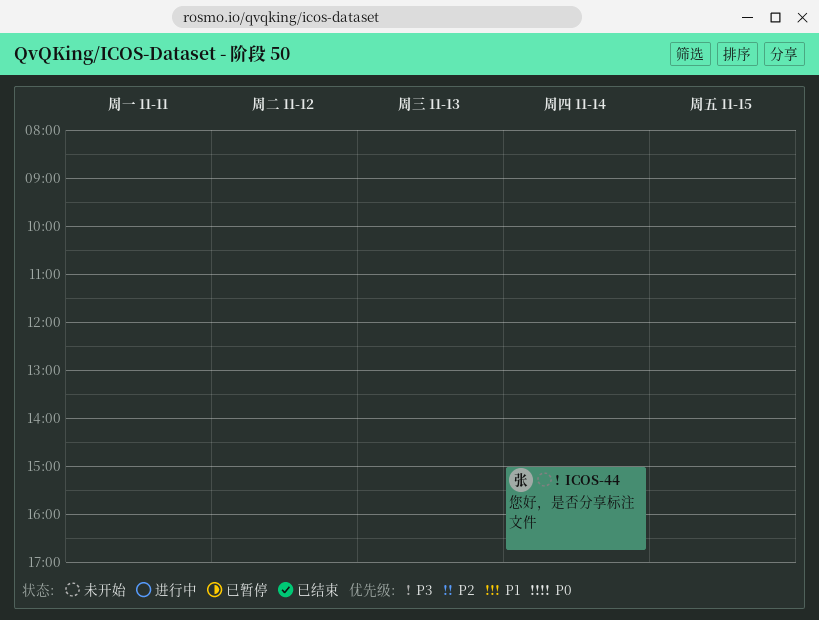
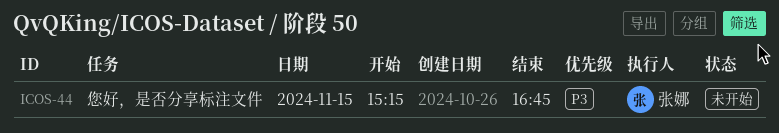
ICOS-44, day: Nov 14 -> Nov 15
ICOS-44, begins: 15:00 -> 15:15

